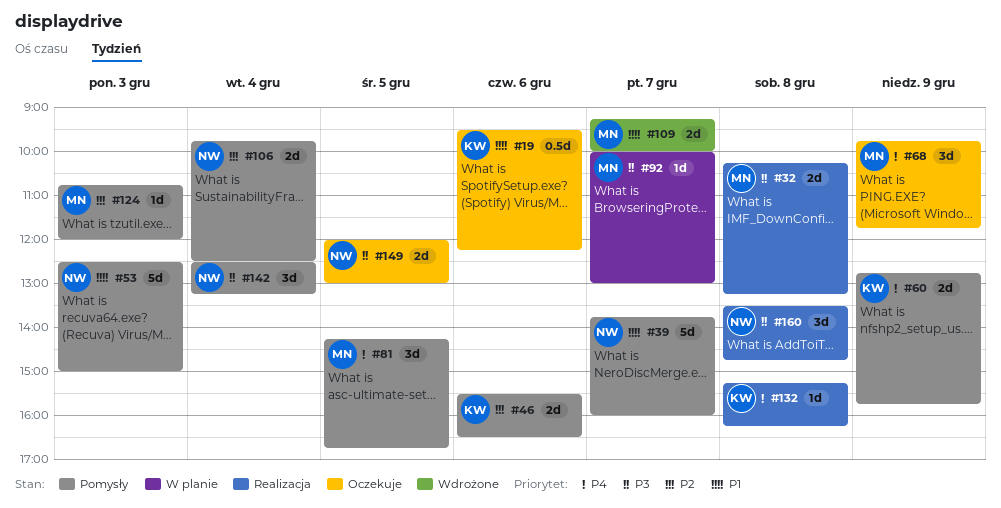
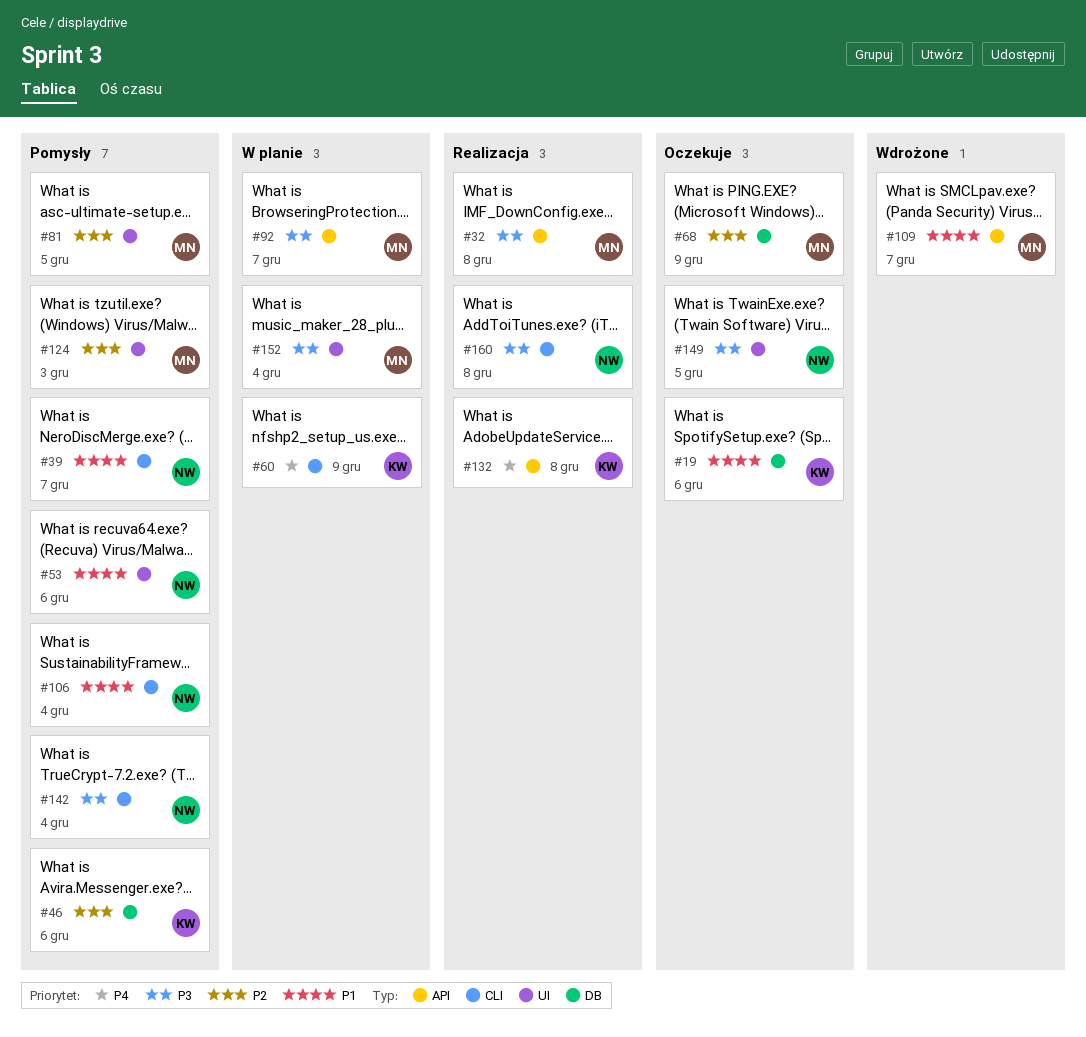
#53, day: Dec 3 -> Dec 6
#60, status: Pomysły -> W planie
#68, priority: P4 -> P2
#81, priority: P4 -> P2
#106, priority: P2 -> P1
#152: none -> present

